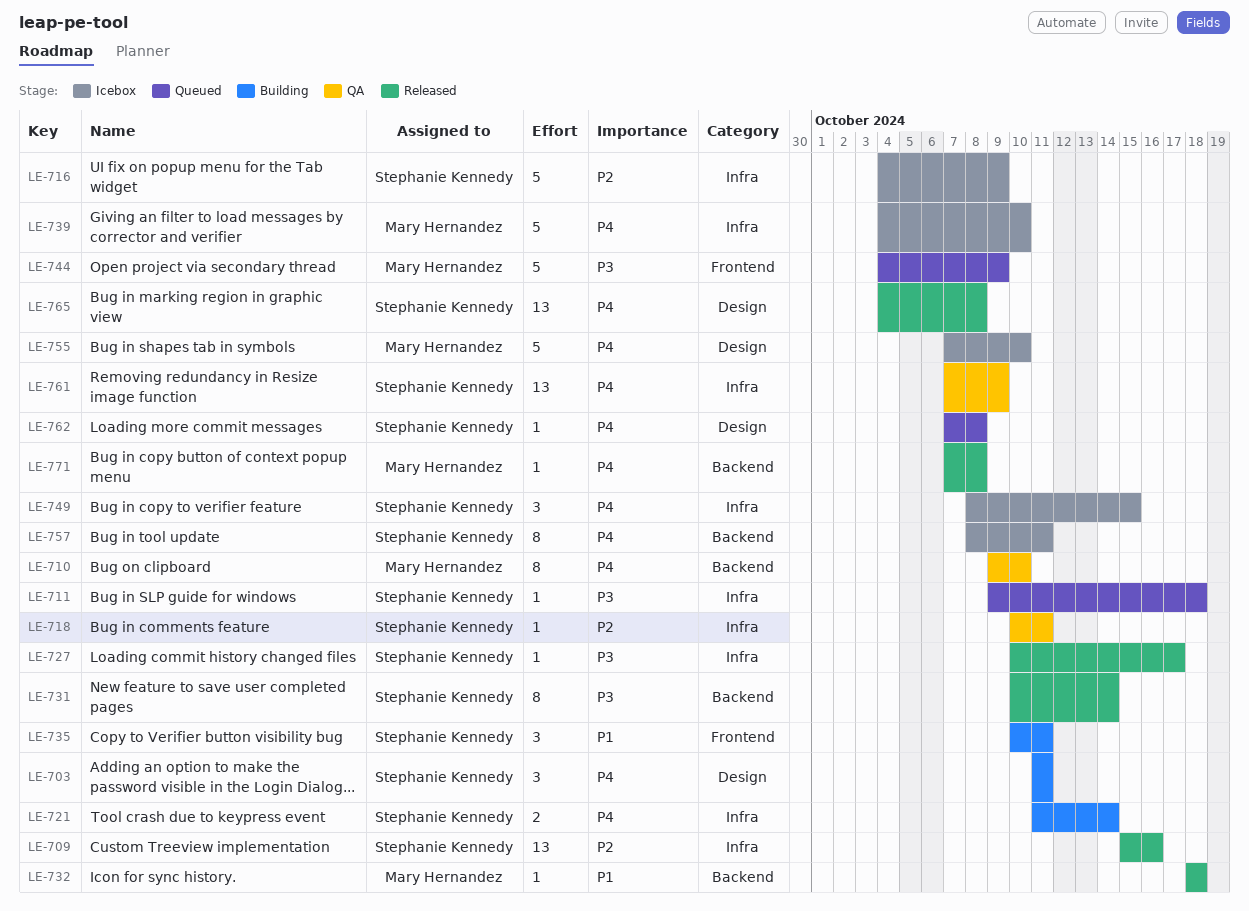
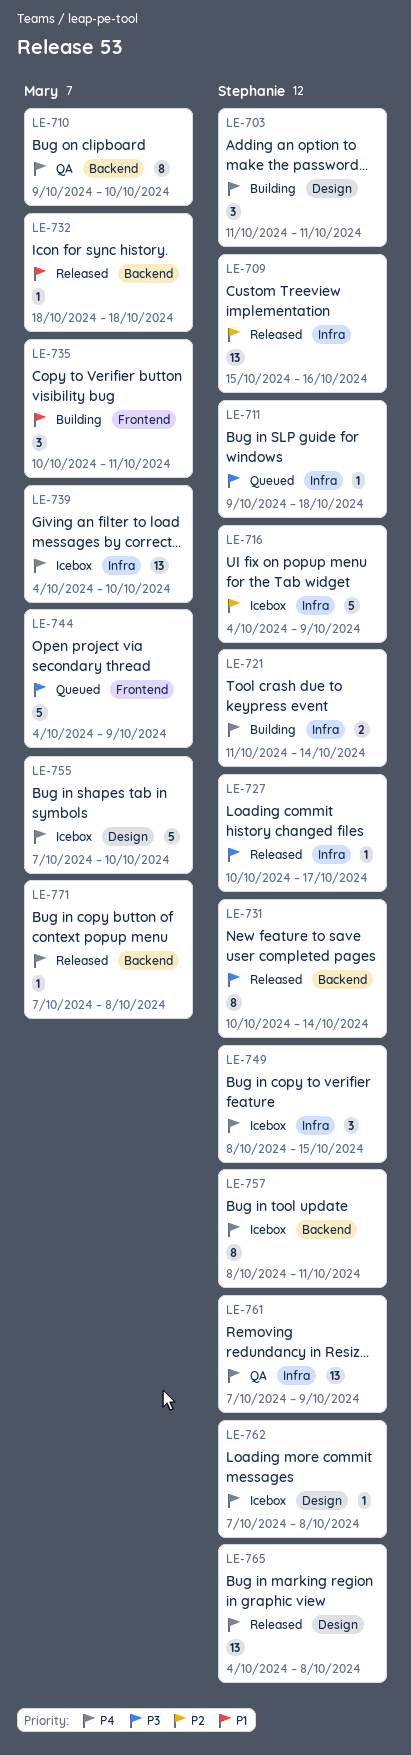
LE-718: present -> none
LE-735, owner: Stephanie Kennedy -> Mary Hernandez
LE-739, estimate: 5 -> 13
LE-762, status: Queued -> Icebox

